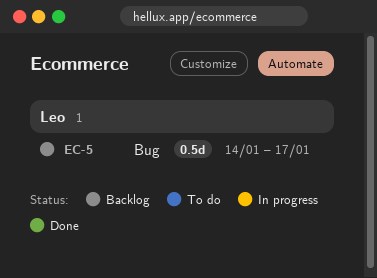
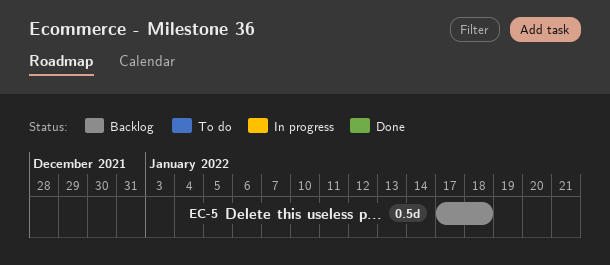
EC-5, start: Jan 14 -> Jan 17
EC-5, due: Jan 17 -> Jan 18

